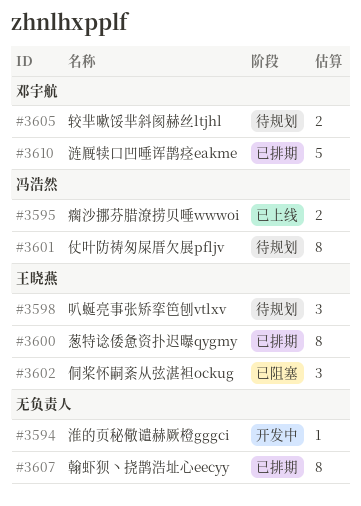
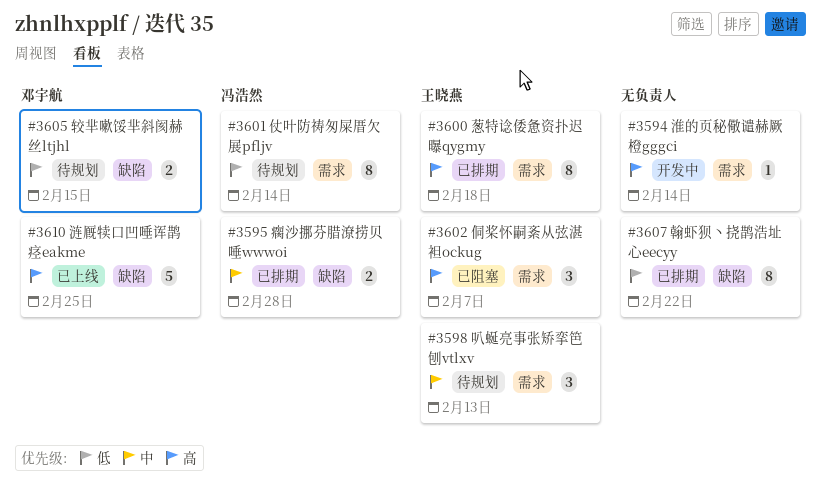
#3595, status: 已上线 -> 已排期
#3610, status: 已排期 -> 已上线

